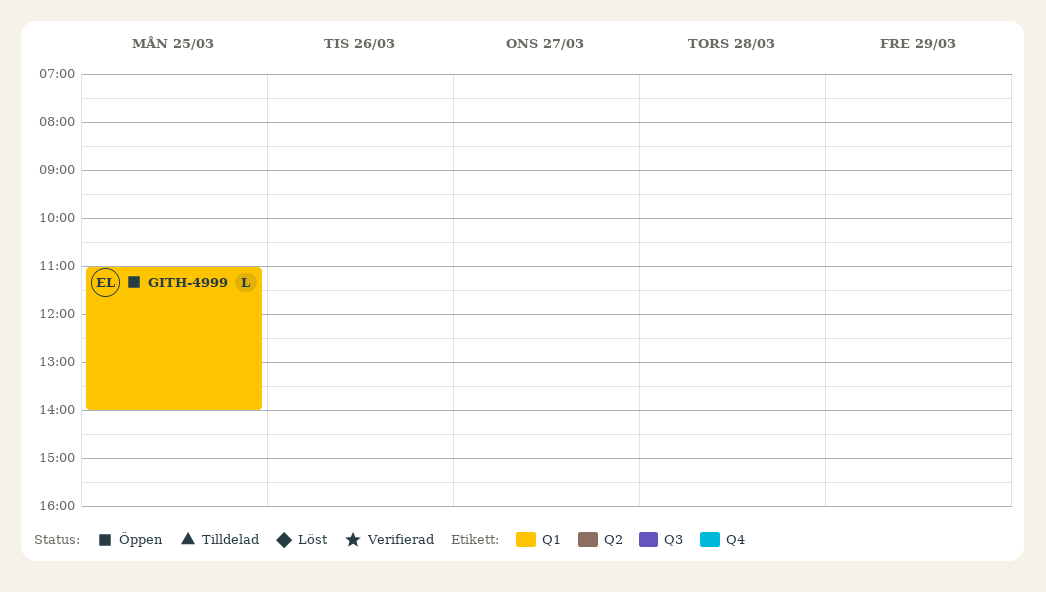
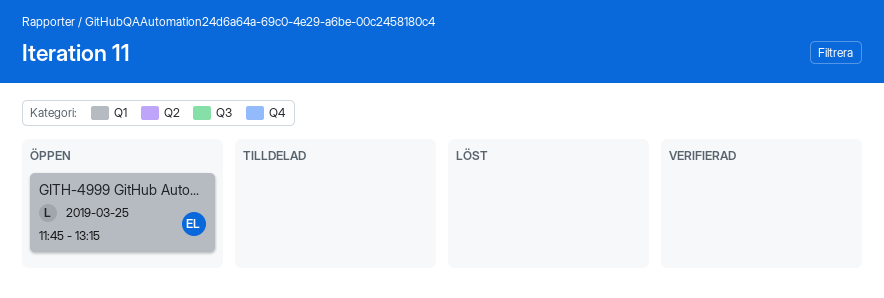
GITH-4999, begins: 11:00 -> 11:45
GITH-4999, ends: 14:00 -> 13:15

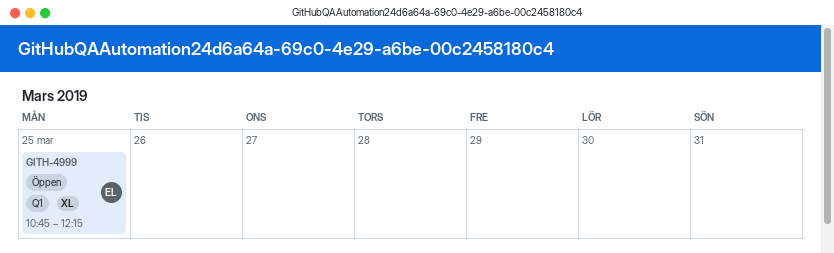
GITH-4999, estimate: L -> XL
GITH-4999, begins: 11:45 -> 10:45
GITH-4999, ends: 13:15 -> 12:15

